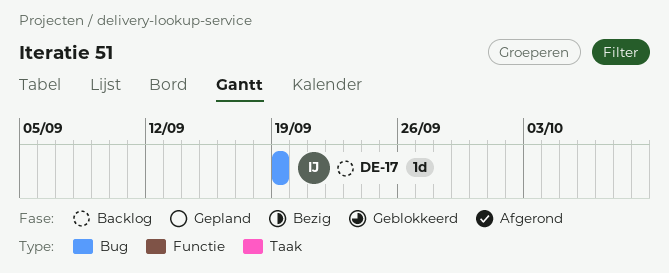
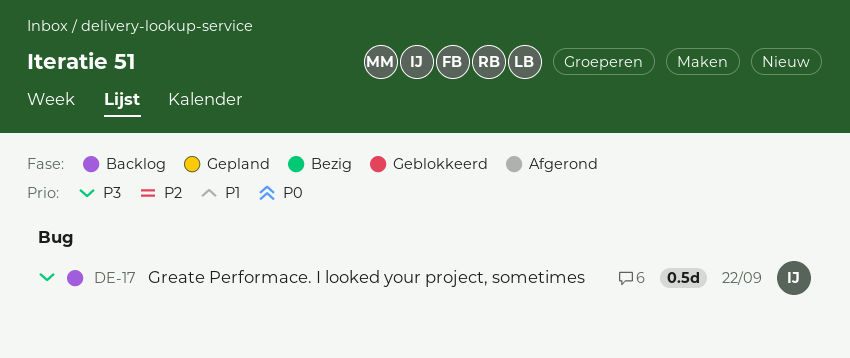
DE-17, estimate: 1d -> 0.5d
DE-17, due: Sep 19 -> Sep 22

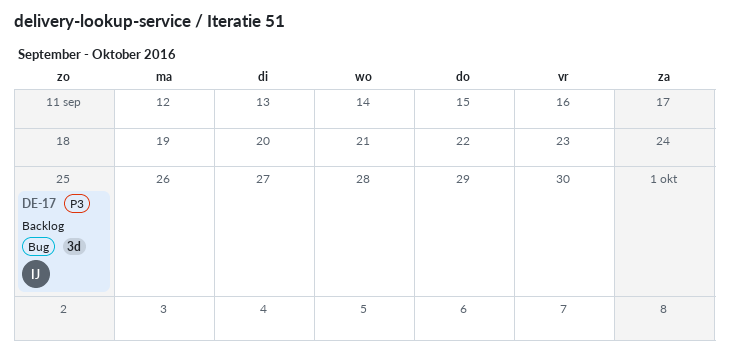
DE-17, estimate: 0.5d -> 3d
DE-17, due: Sep 22 -> Sep 25

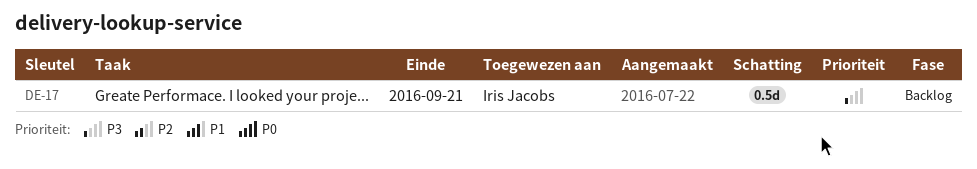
DE-17, estimate: 3d -> 0.5d
DE-17, due: Sep 25 -> Sep 21

